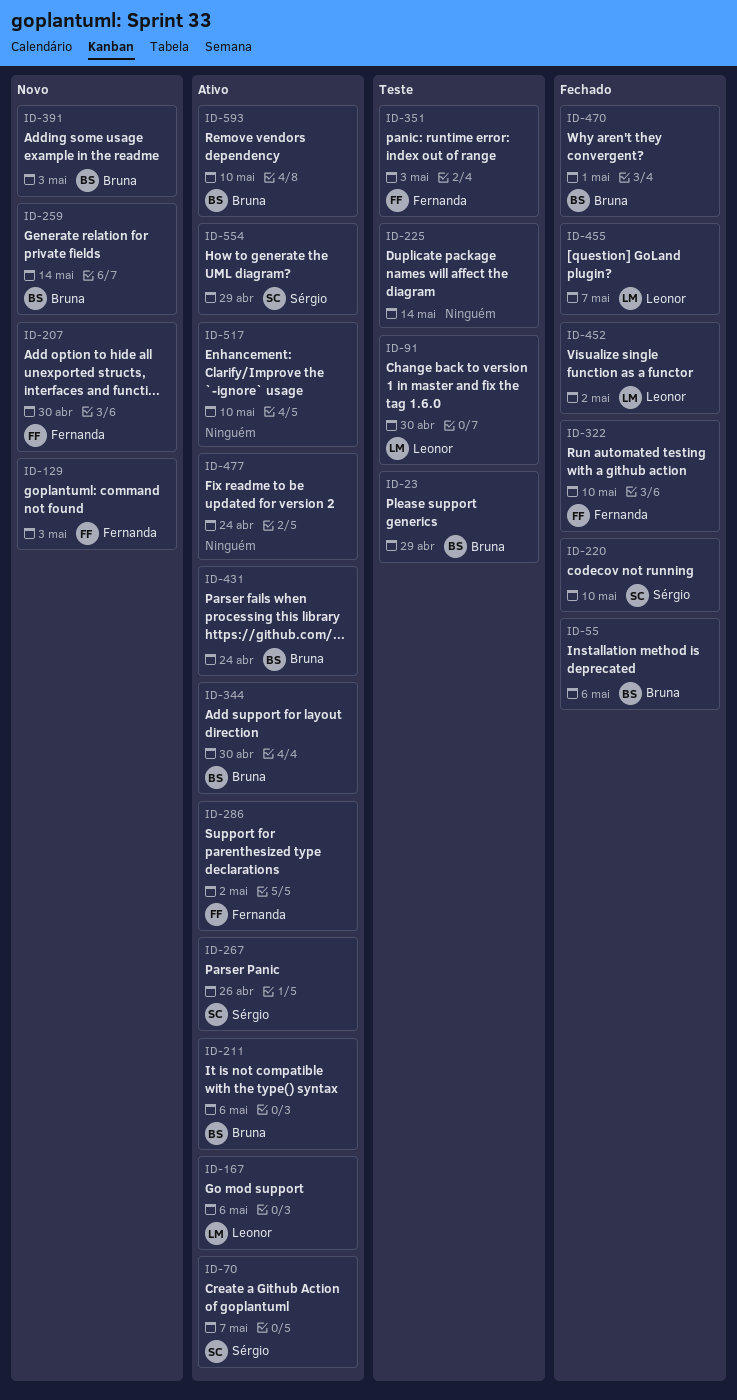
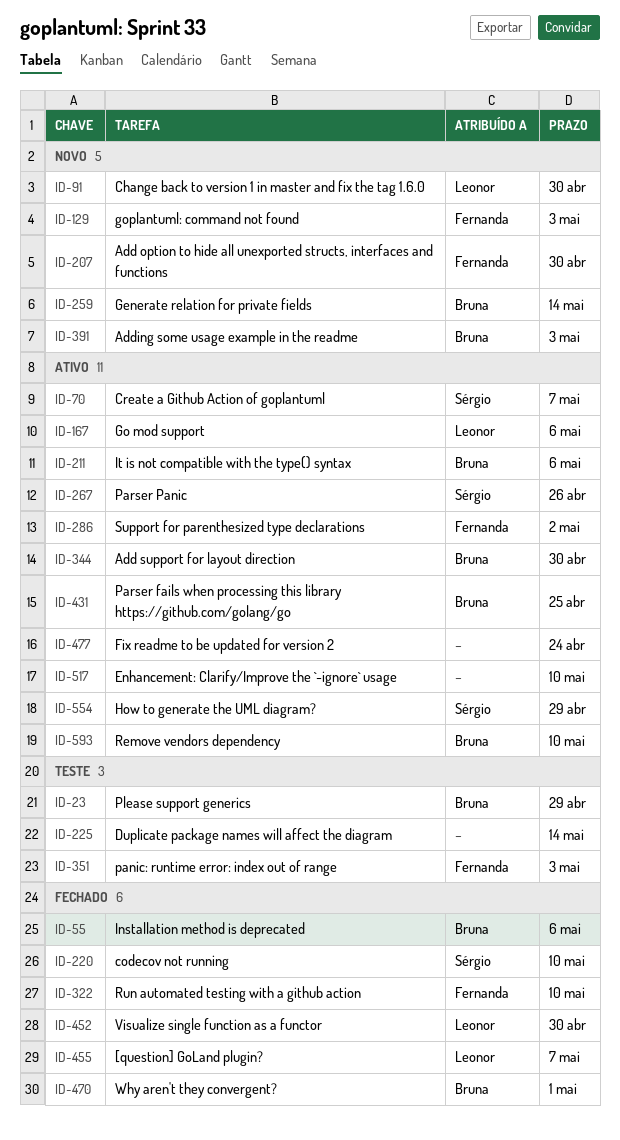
ID-91, status: Teste -> Novo
ID-431, due: Apr 24 -> Apr 25
ID-452, due: May 2 -> Apr 30

